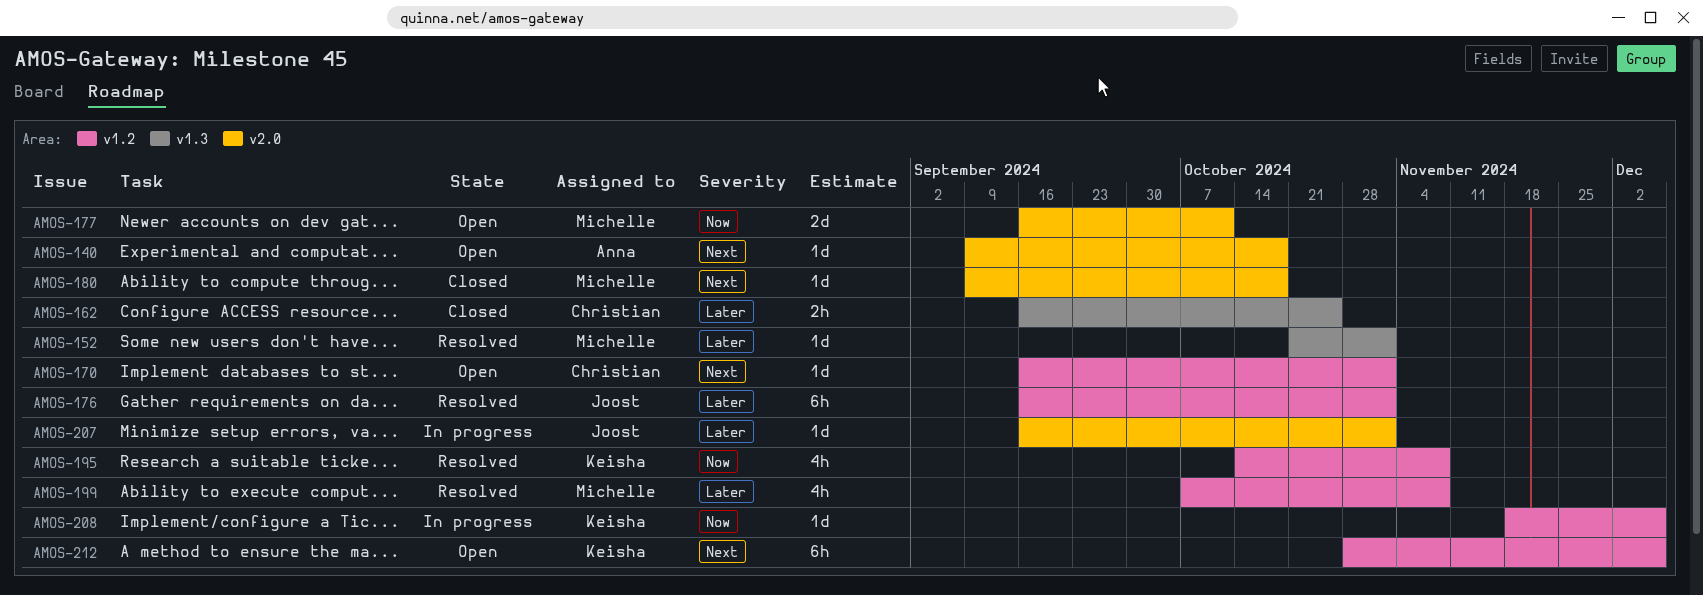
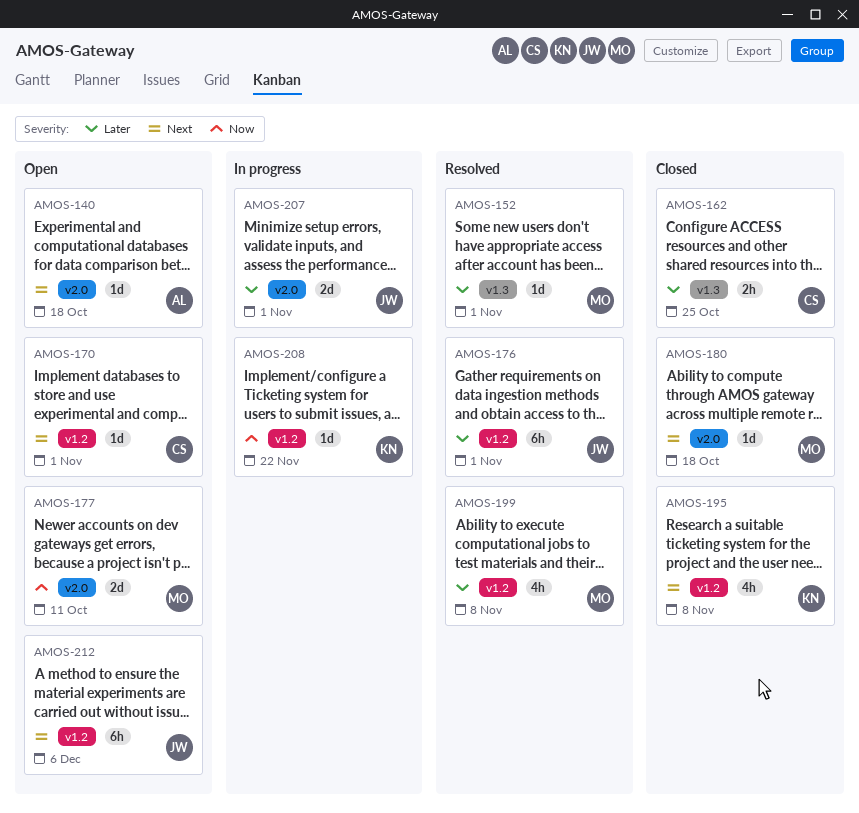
AMOS-195, status: Resolved -> Closed
AMOS-195, priority: Now -> Next
AMOS-207, estimate: 1d -> 2d
AMOS-208, due: Dec 6 -> Nov 22
AMOS-212, owner: Keisha -> Joost

